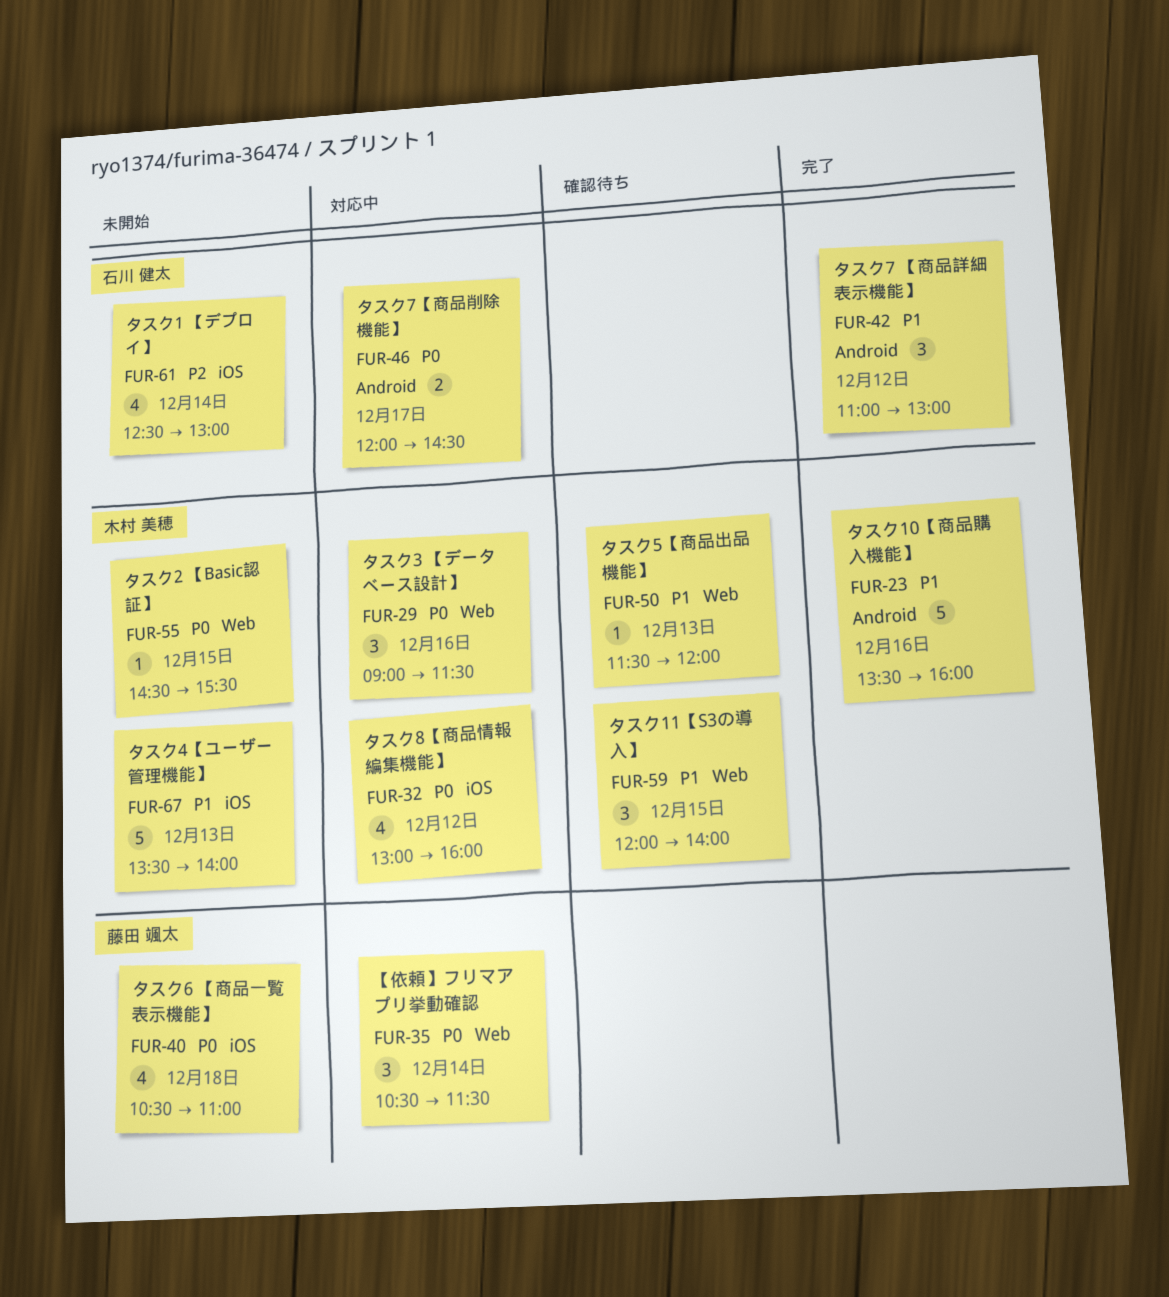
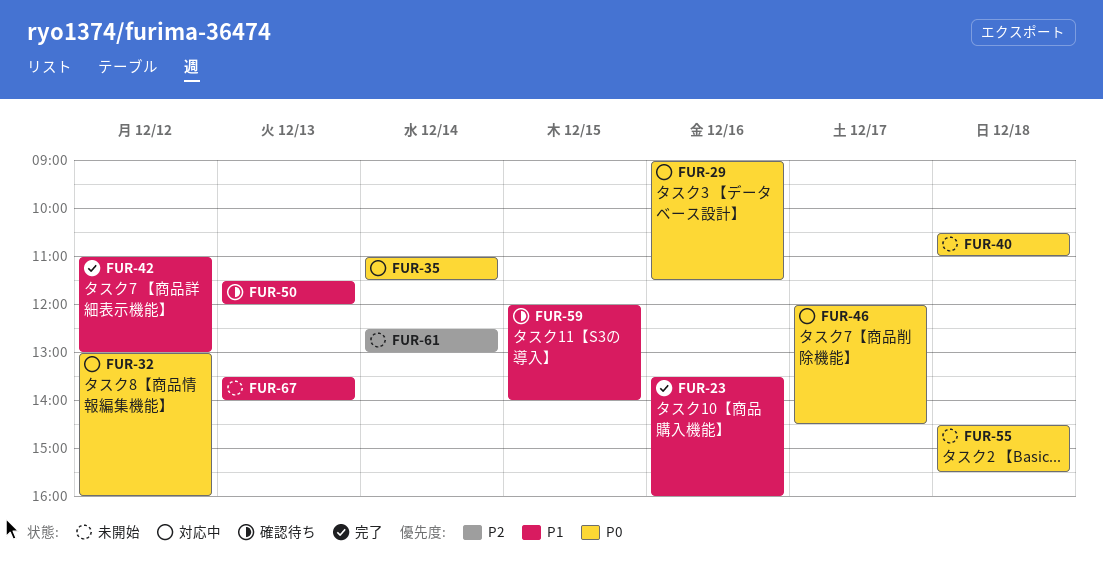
FUR-35, begins: 10:30 -> 11:00
FUR-55, day: Dec 15 -> Dec 18

